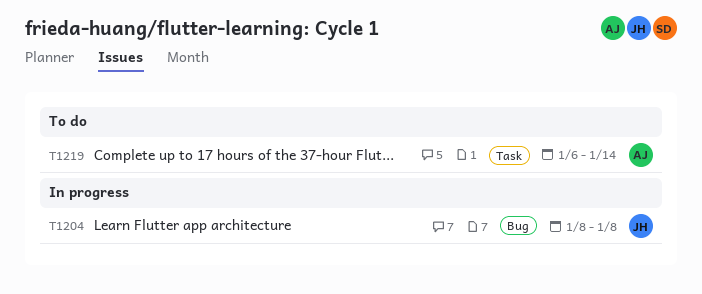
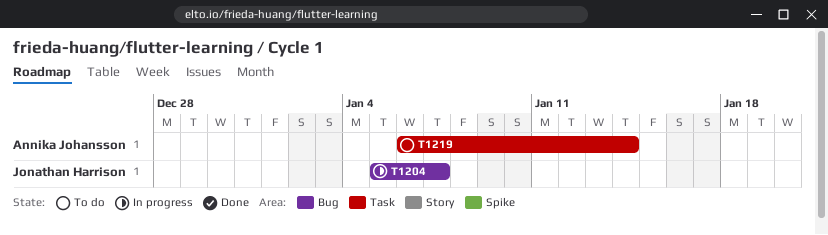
T1204, start: Jan 8 -> Jan 5
T1204, due: Jan 8 -> Jan 7

